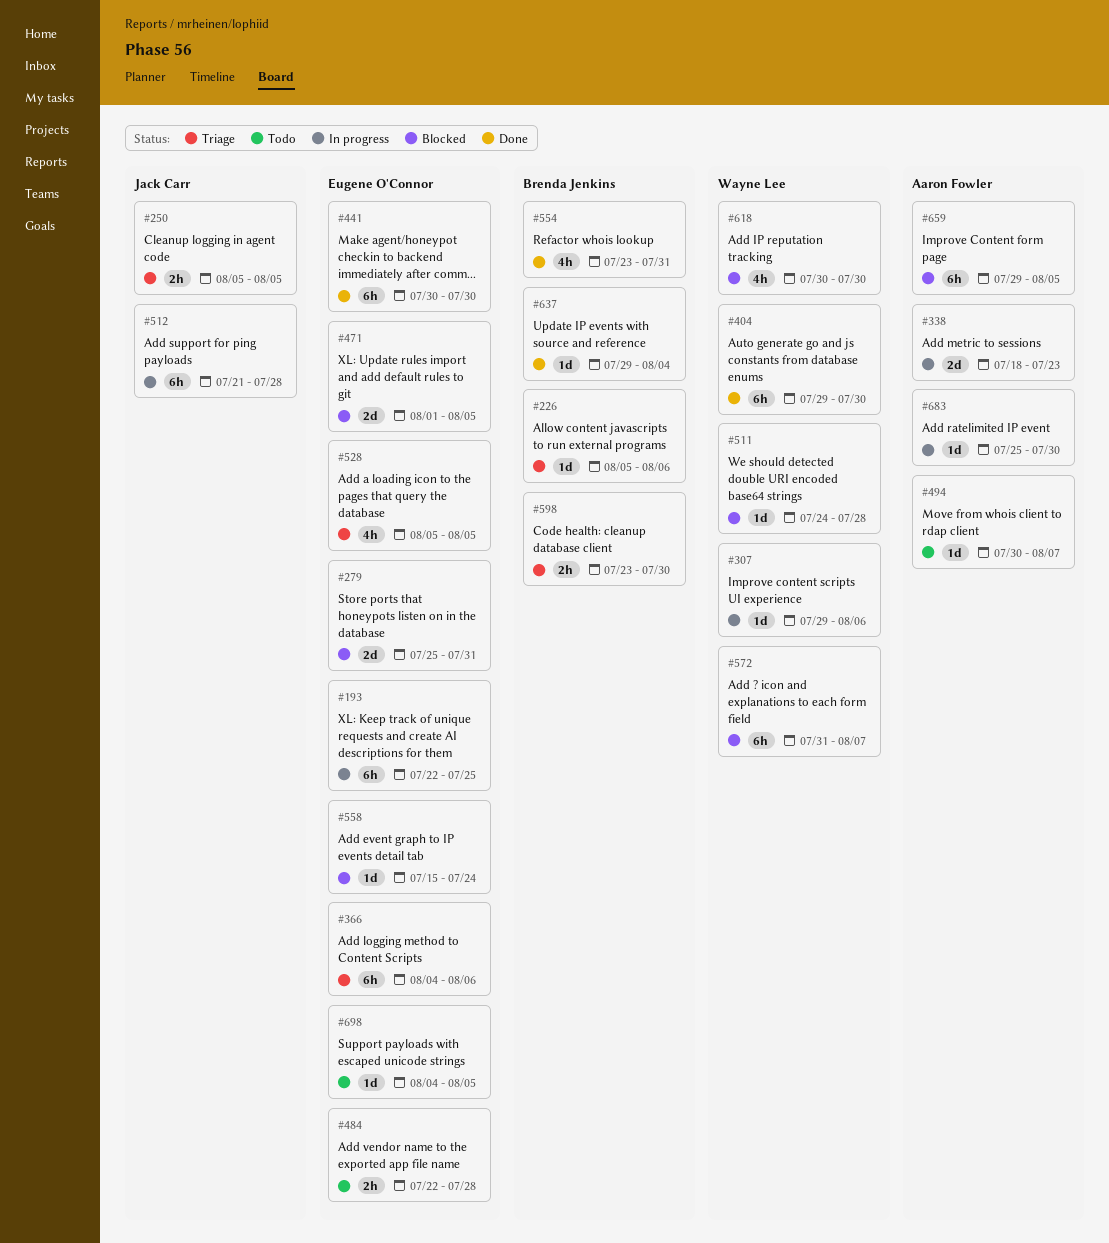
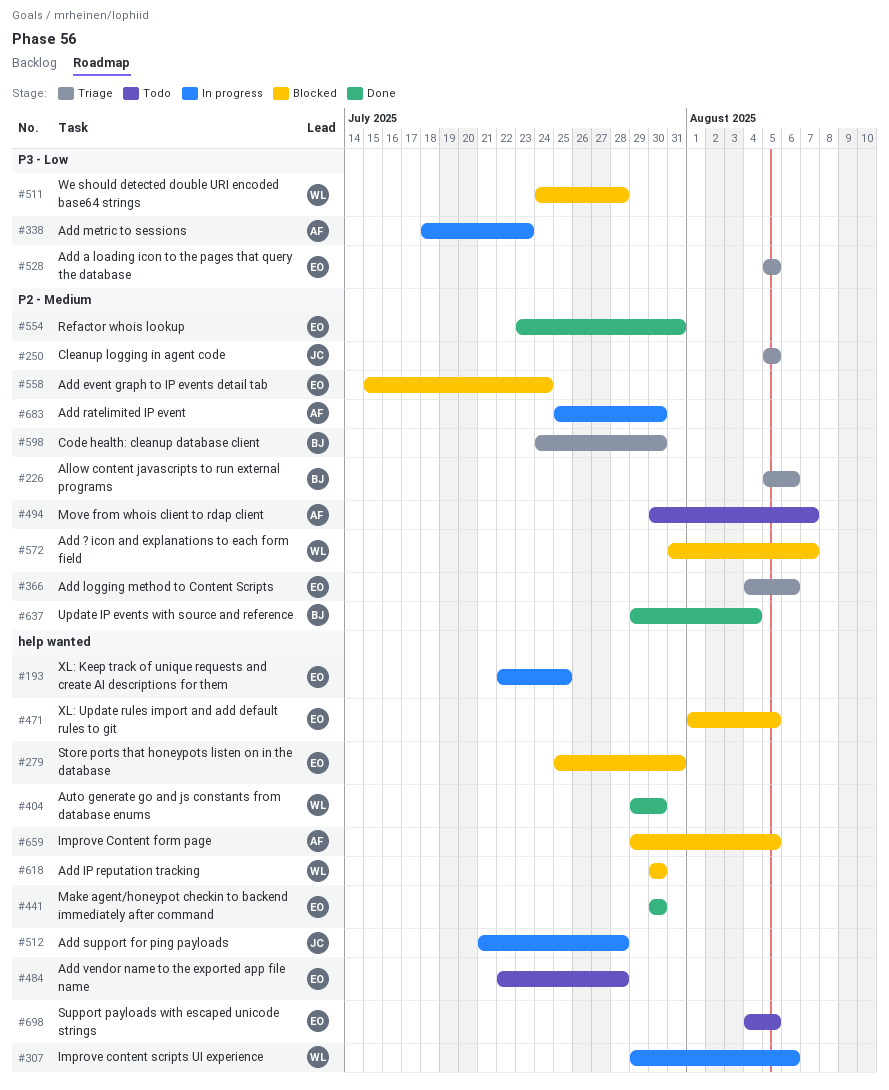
#554, owner: Brenda Jenkins -> Eugene O'Connor
#598, start: Jul 23 -> Jul 24

